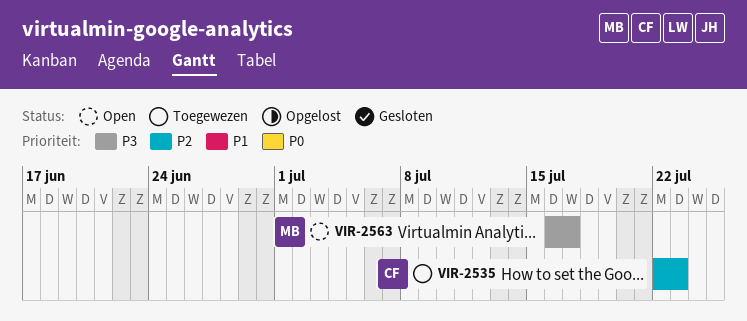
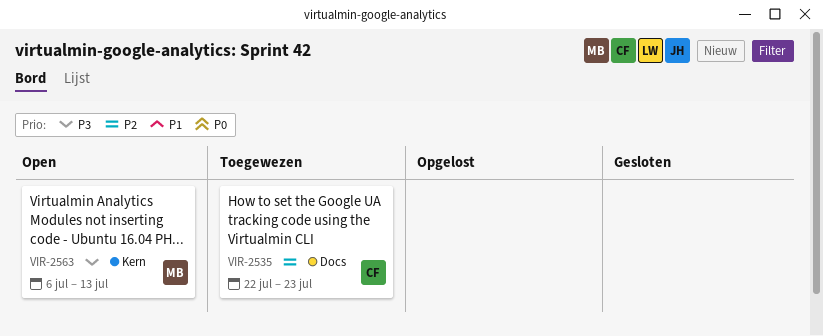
VIR-2563, start: Jul 16 -> Jul 6
VIR-2563, due: Jul 17 -> Jul 13

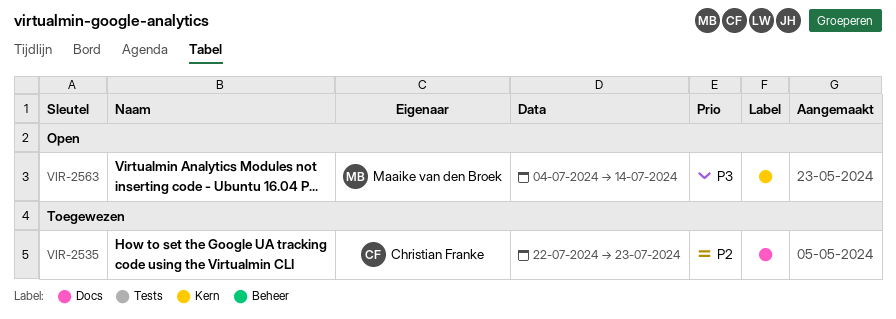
VIR-2563, start: Jul 6 -> Jul 4
VIR-2563, due: Jul 13 -> Jul 14

